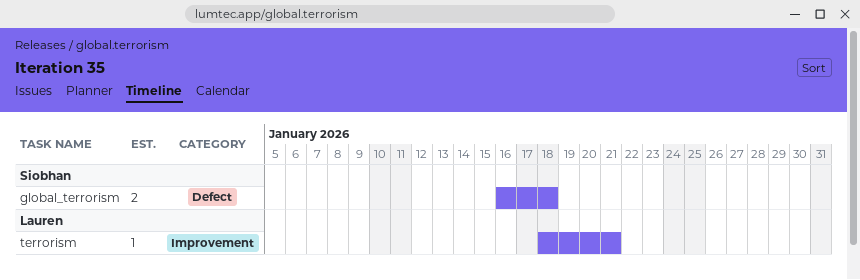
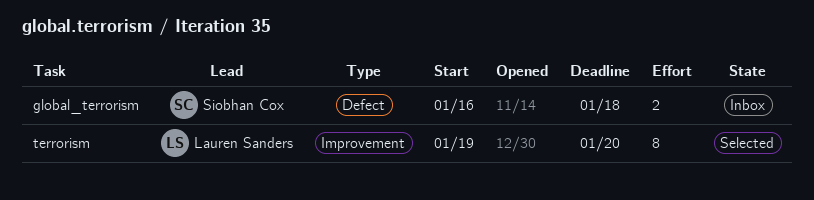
terrorism, estimate: 1 -> 8
terrorism, start: Jan 18 -> Jan 19
terrorism, due: Jan 21 -> Jan 20

